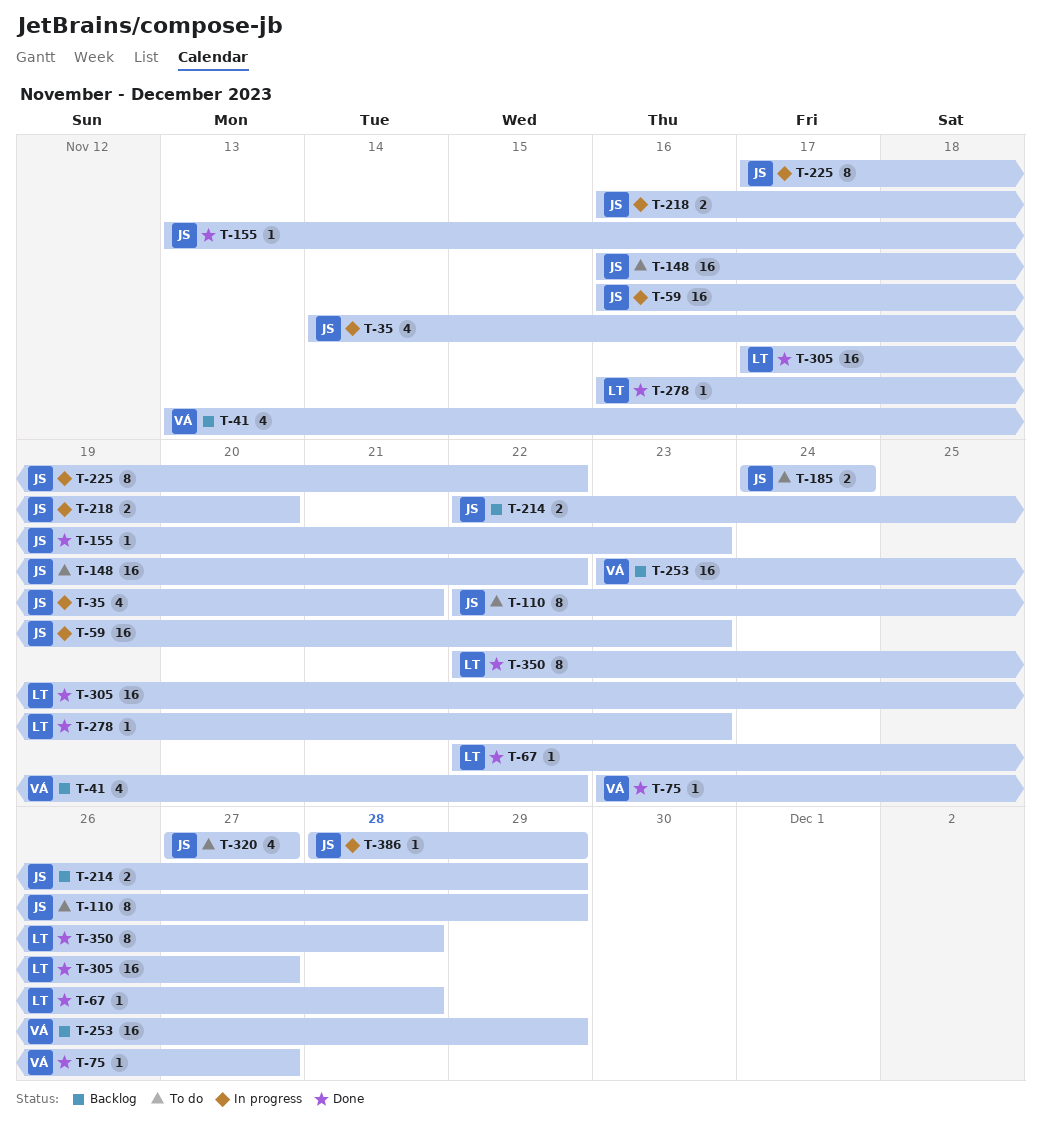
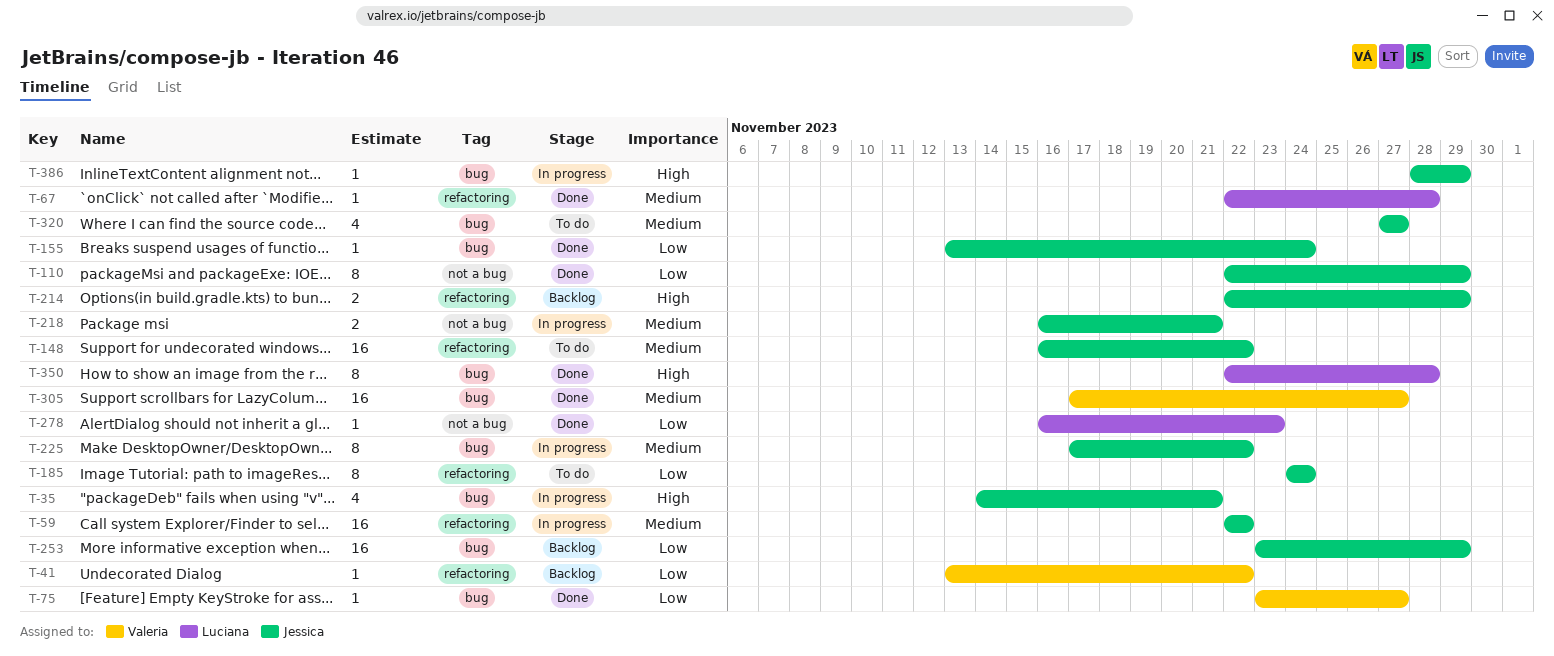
T-41, estimate: 4 -> 1
T-59, start: Nov 16 -> Nov 22
T-59, due: Nov 23 -> Nov 22
T-110, status: To do -> Done
T-155, due: Nov 23 -> Nov 24
T-185, estimate: 2 -> 8
T-218, due: Nov 20 -> Nov 21
T-253, owner: Valeria -> Jessica
T-305, owner: Luciana -> Valeria

